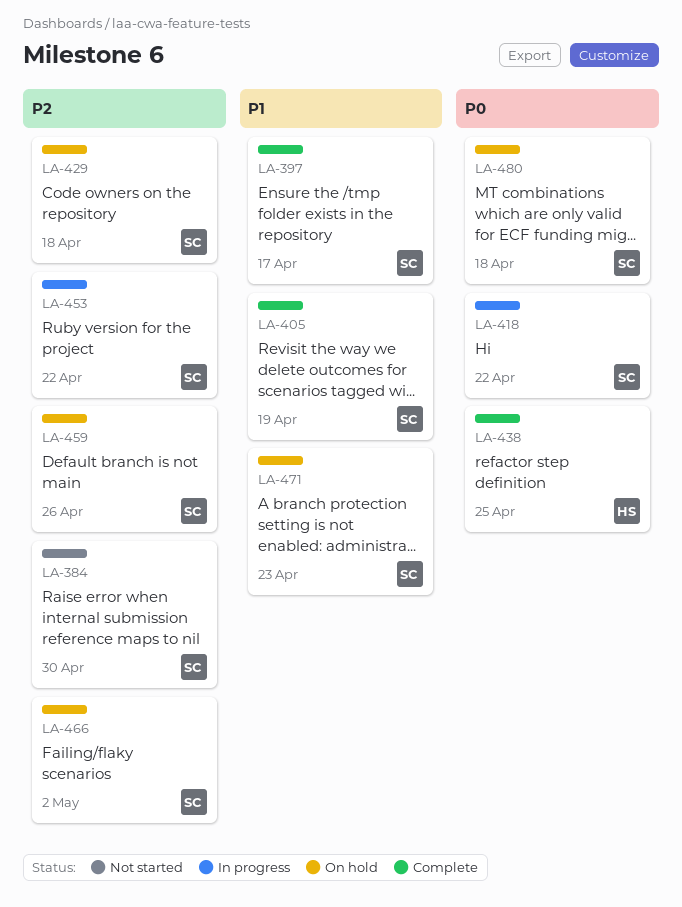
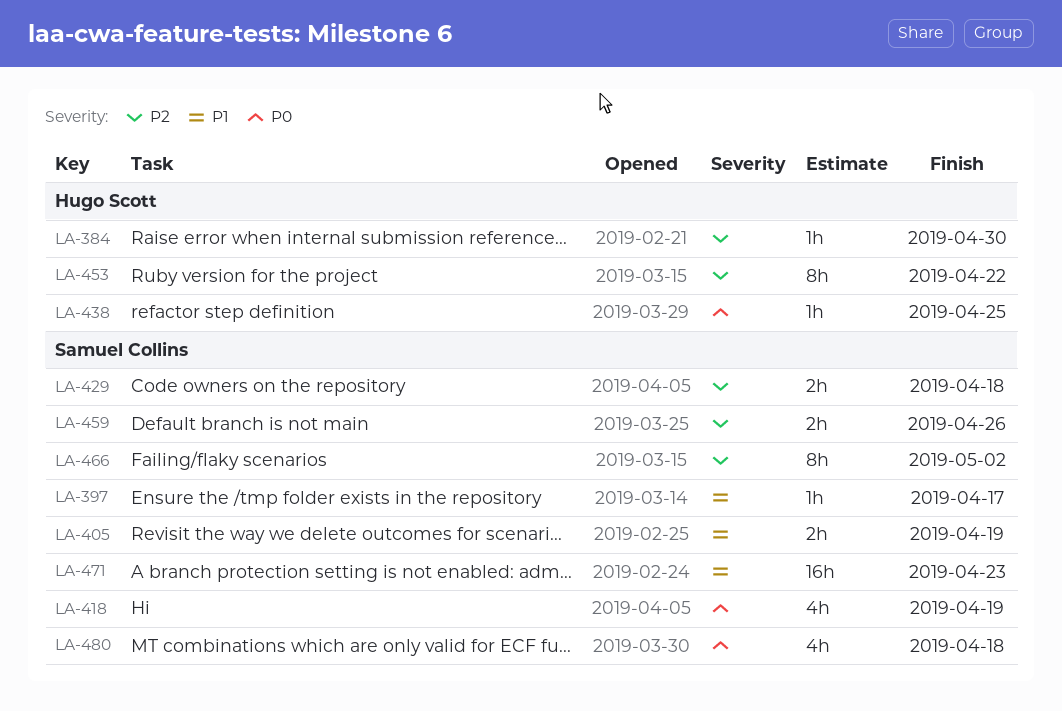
LA-384, owner: Samuel Collins -> Hugo Scott
LA-418, due: Apr 22 -> Apr 19
LA-453, owner: Samuel Collins -> Hugo Scott

